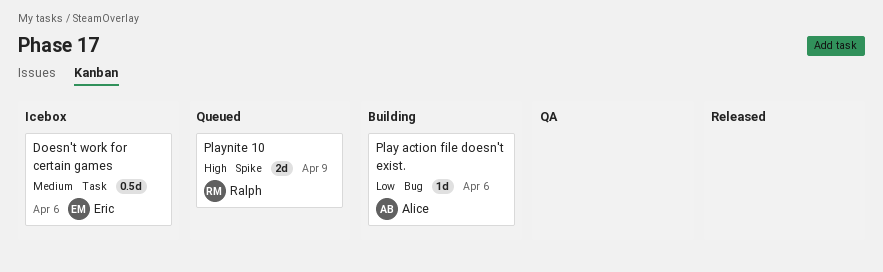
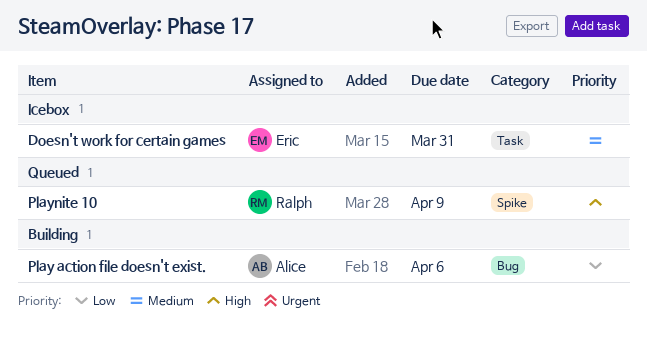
Doesn't work for certain games, due: Apr 6 -> Mar 31

